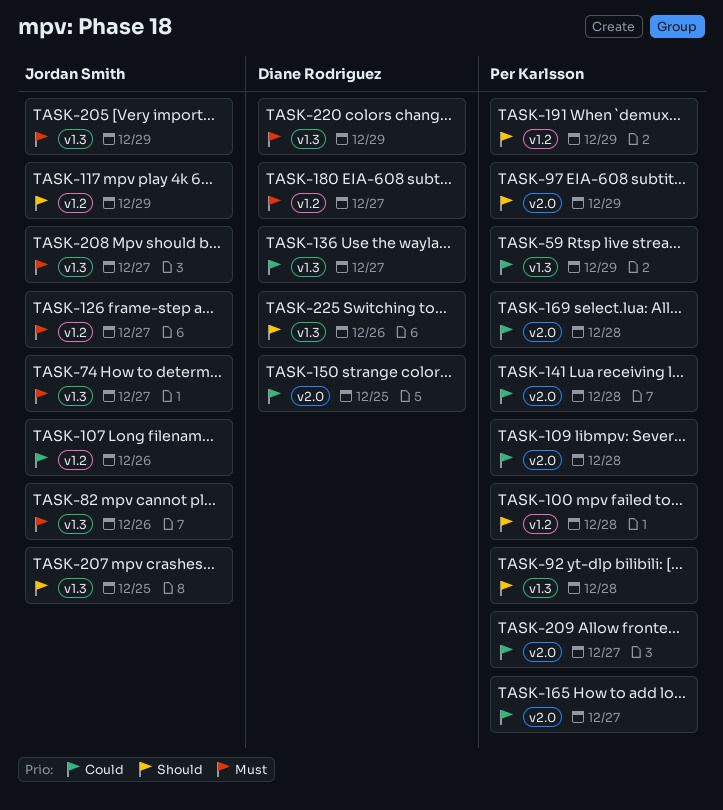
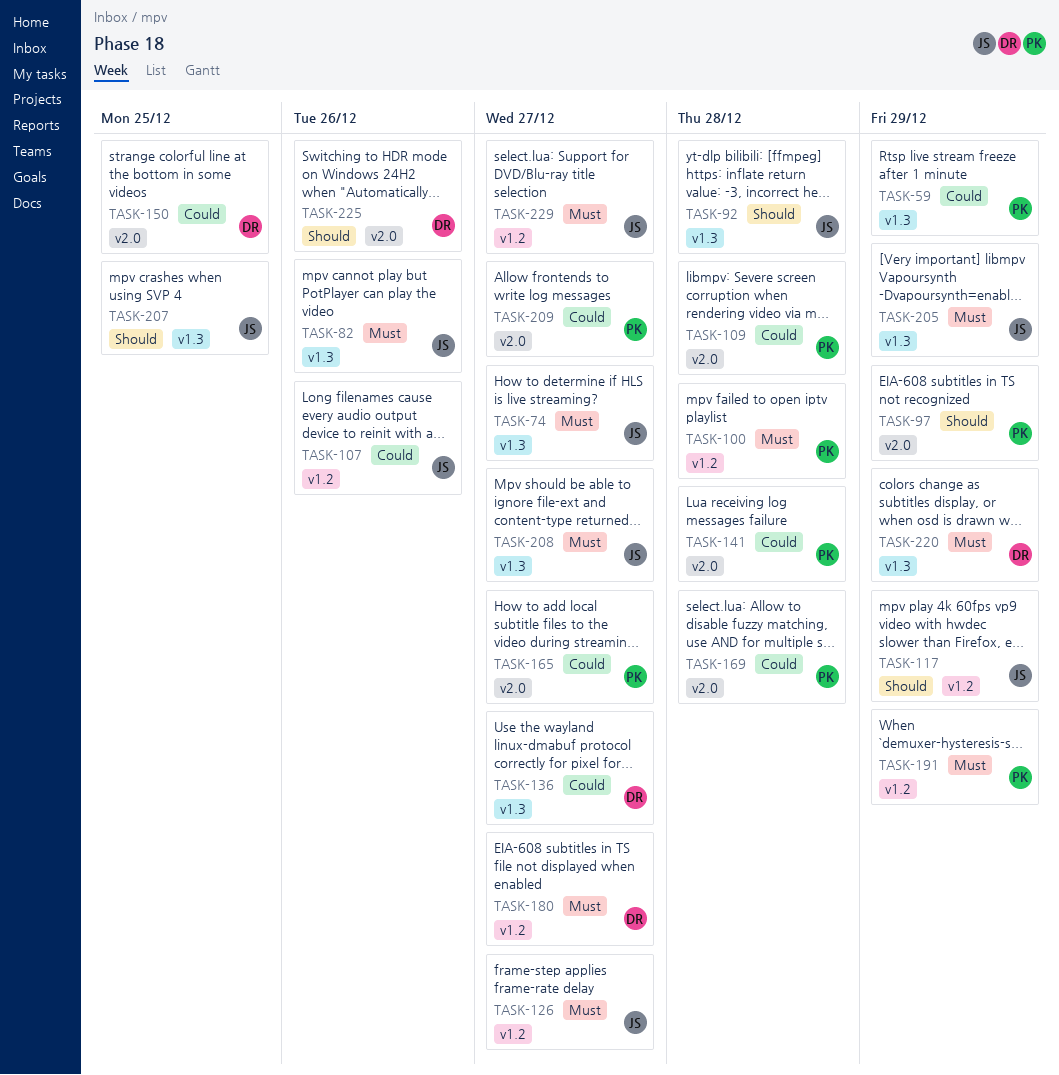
TASK-92, owner: Per Karlsson -> Jordan Smith
TASK-100, priority: Should -> Must
TASK-191, priority: Should -> Must
TASK-225, label: v1.3 -> v2.0
TASK-229: none -> present

